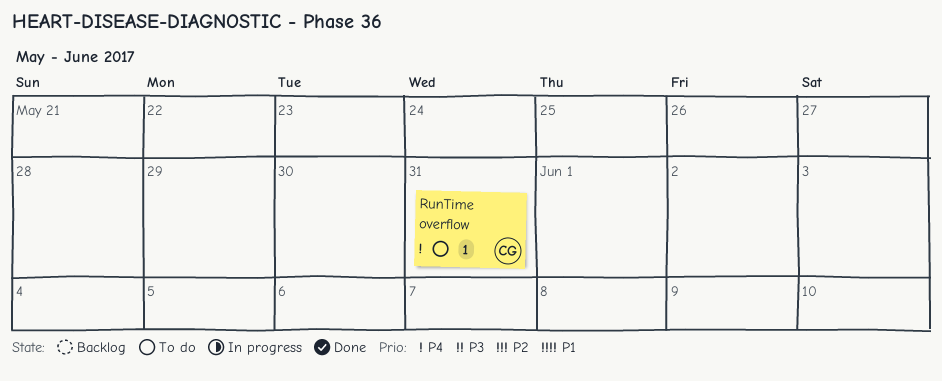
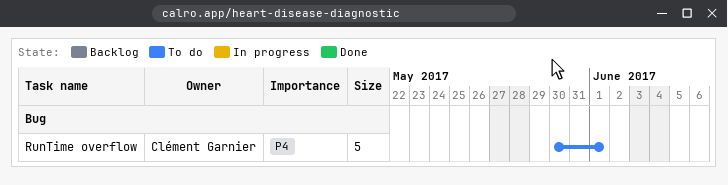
RunTime overflow, estimate: 1 -> 5
RunTime overflow, due: May 31 -> Jun 1

